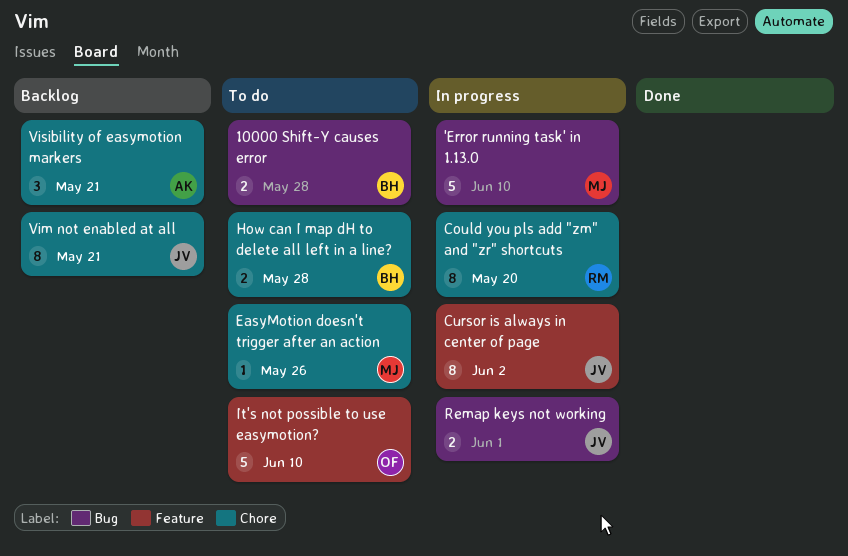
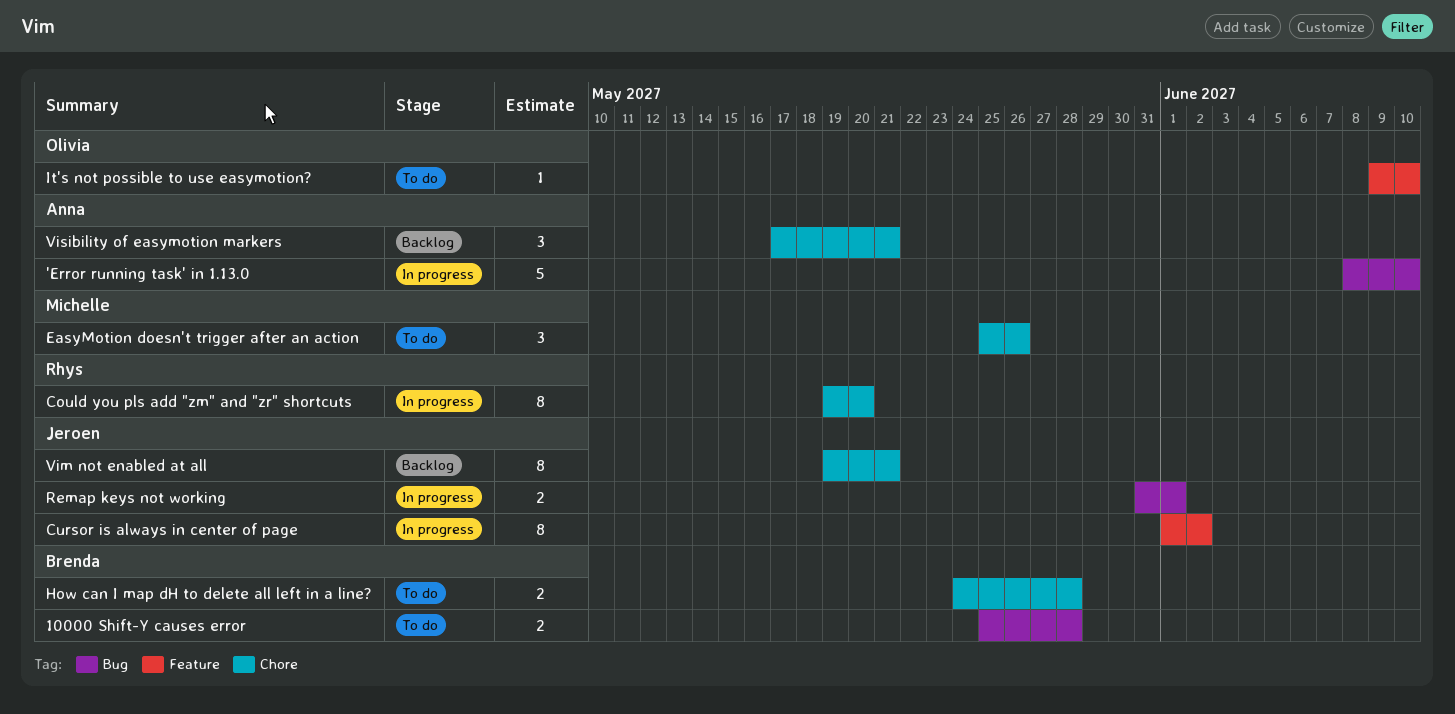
'Error running task' in 1.13.0, owner: Michelle -> Anna
EasyMotion doesn't trigger after an action, estimate: 1 -> 3
It's not possible to use easymotion?, estimate: 5 -> 1

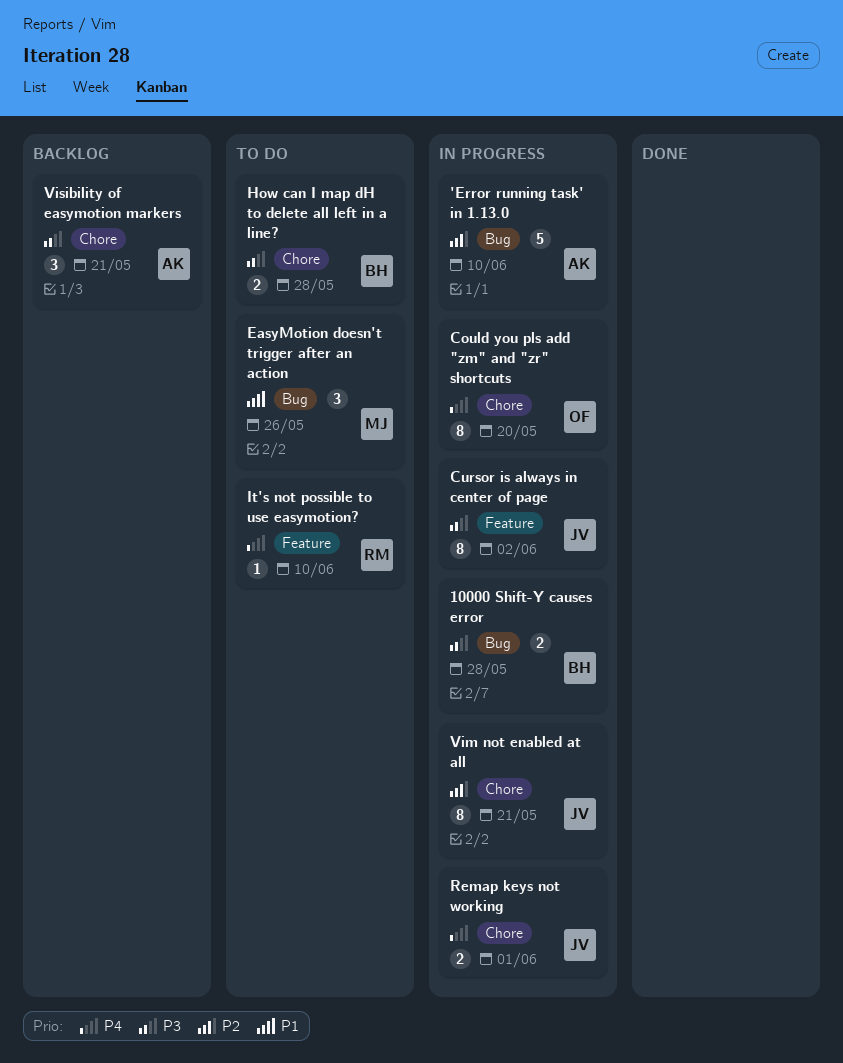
10000 Shift-Y causes error, status: To do -> In progress
Could you pls add "zm" and "zr" shortcuts, owner: Rhys -> Olivia
EasyMotion doesn't trigger after an action, label: Chore -> Bug
It's not possible to use easymotion?, owner: Olivia -> Rhys
Remap keys not working, label: Bug -> Chore
Vim not enabled at all, status: Backlog -> In progress

